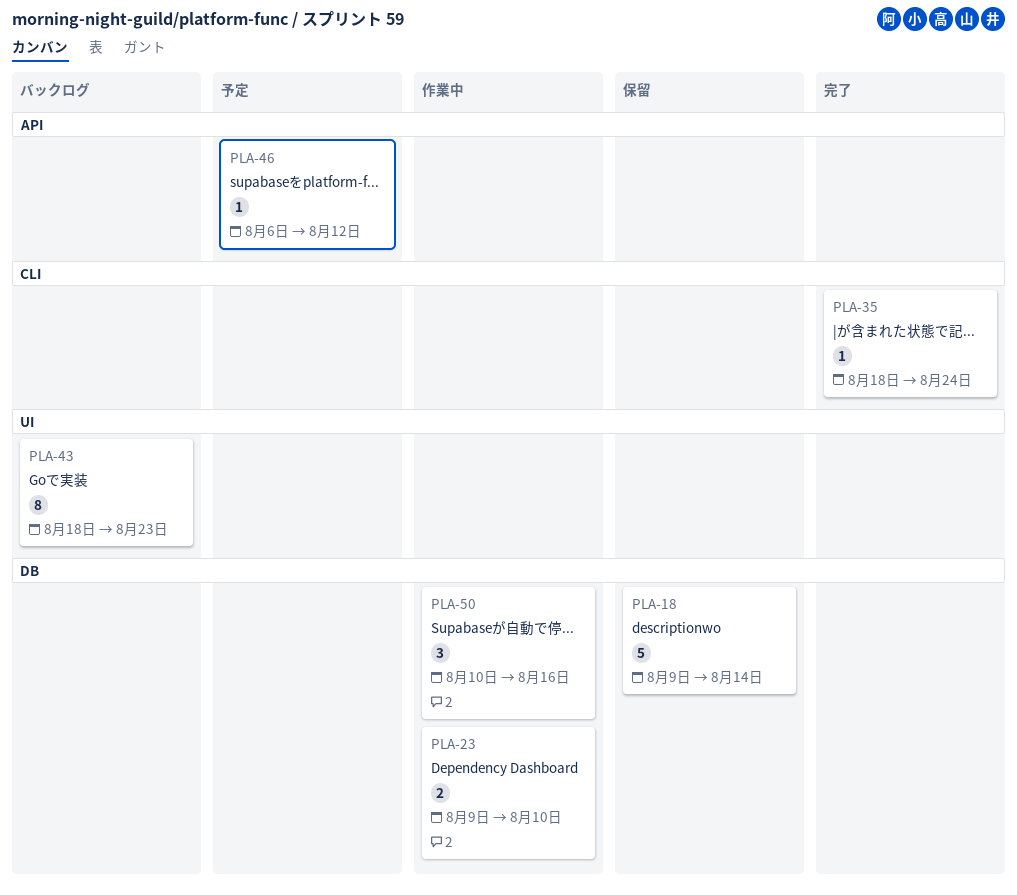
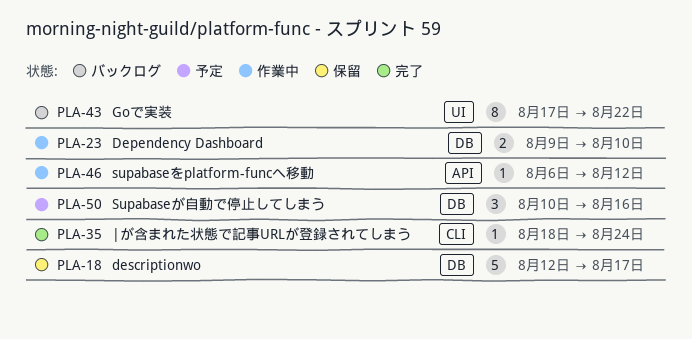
PLA-18, start: Aug 9 -> Aug 12
PLA-18, due: Aug 14 -> Aug 17
PLA-43, start: Aug 18 -> Aug 17
PLA-43, due: Aug 23 -> Aug 22
PLA-46, status: 予定 -> 作業中
PLA-50, status: 作業中 -> 予定

